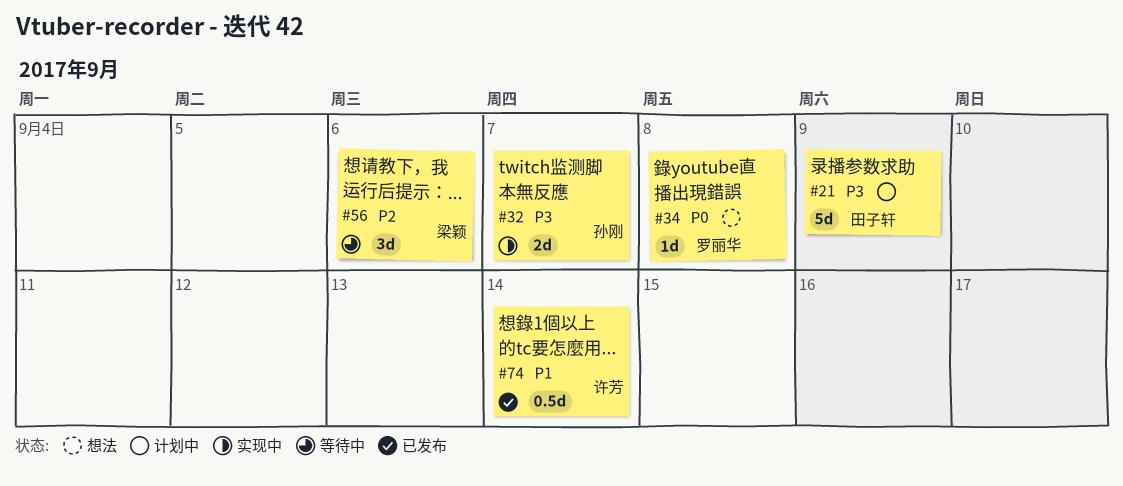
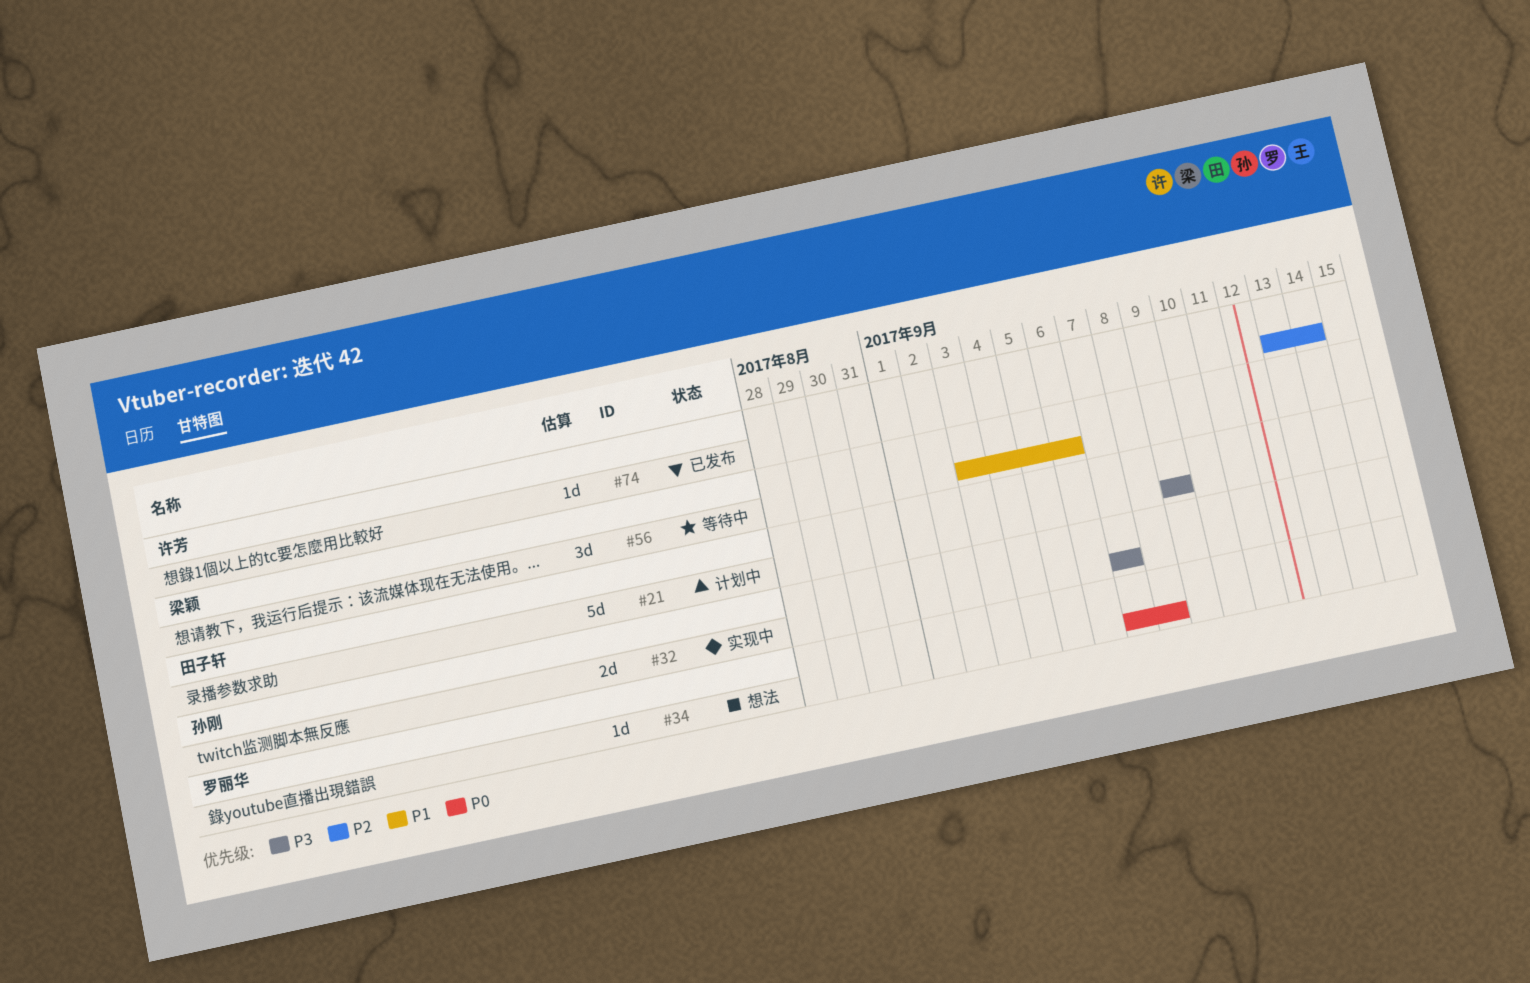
#56, priority: P2 -> P1
#74, priority: P1 -> P2
#74, estimate: 0.5d -> 1d

